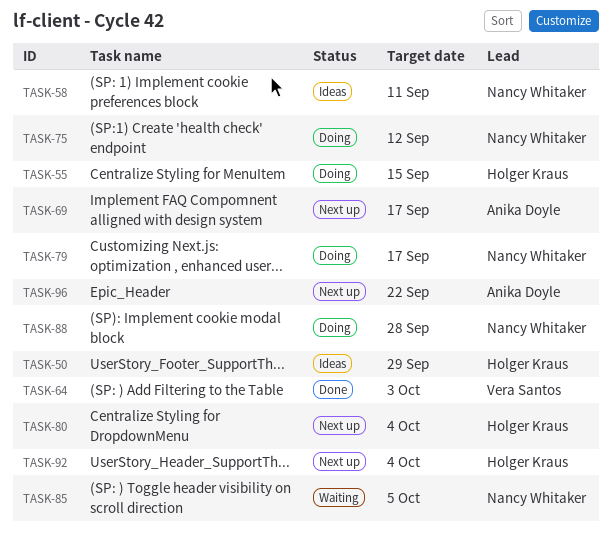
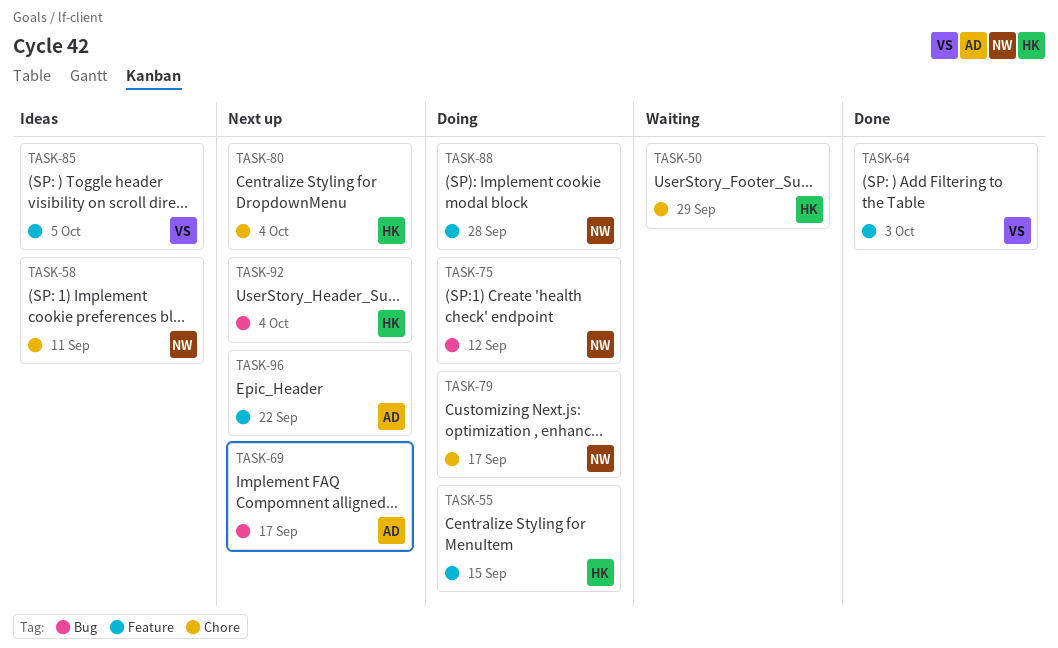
TASK-50, status: Ideas -> Waiting
TASK-85, status: Waiting -> Ideas
TASK-85, owner: Nancy Whitaker -> Vera Santos

